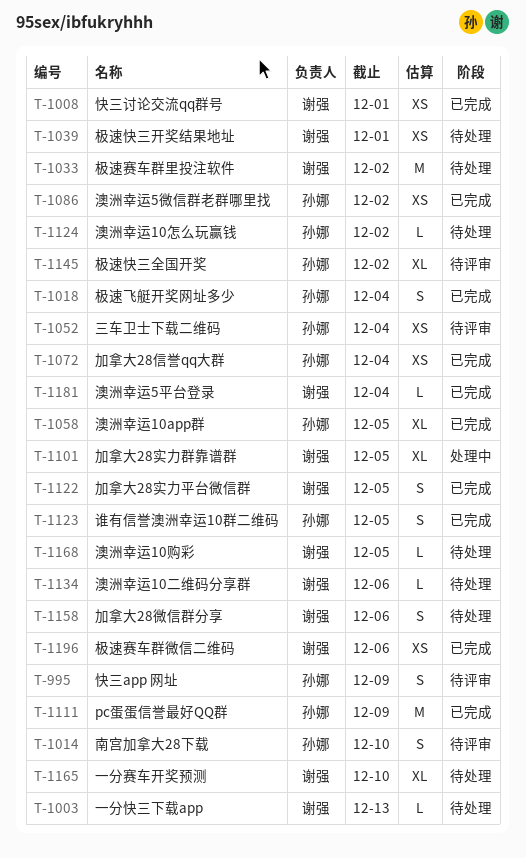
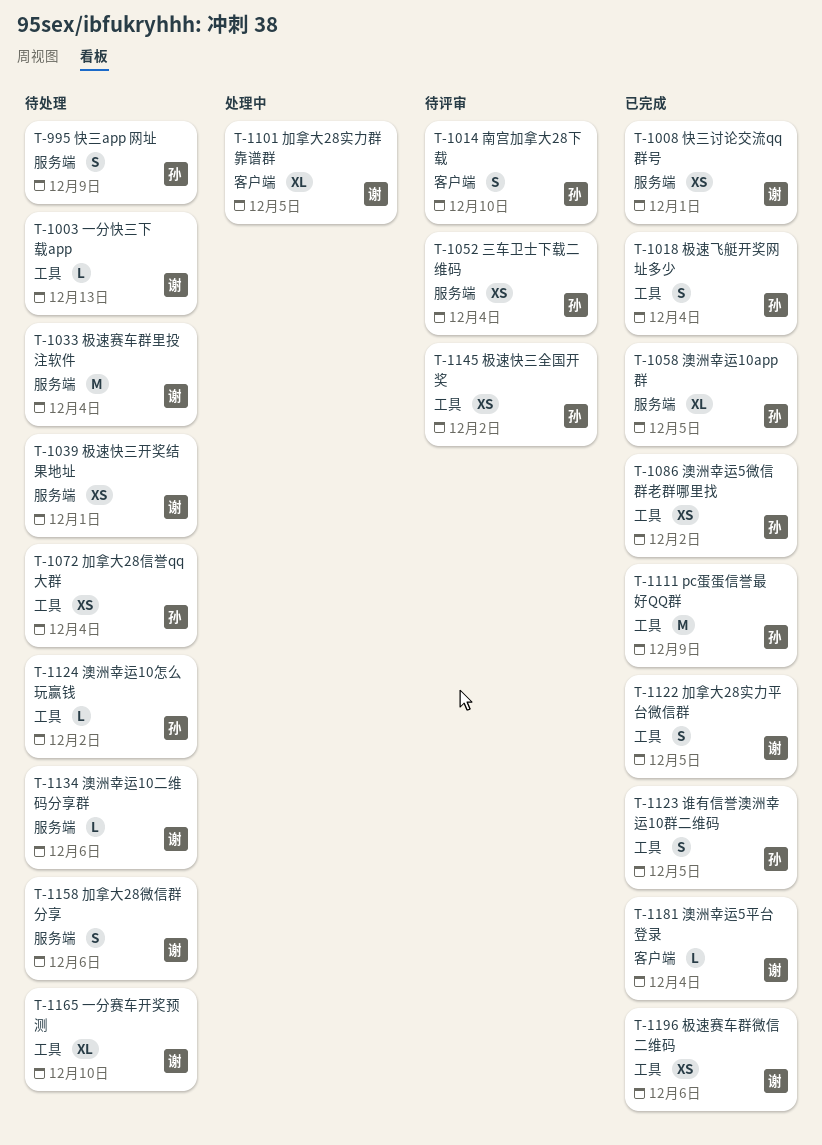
T-995, status: 待评审 -> 待处理
T-1033, due: Dec 2 -> Dec 4
T-1072, status: 已完成 -> 待处理
T-1145, estimate: XL -> XS
T-1168: present -> none

